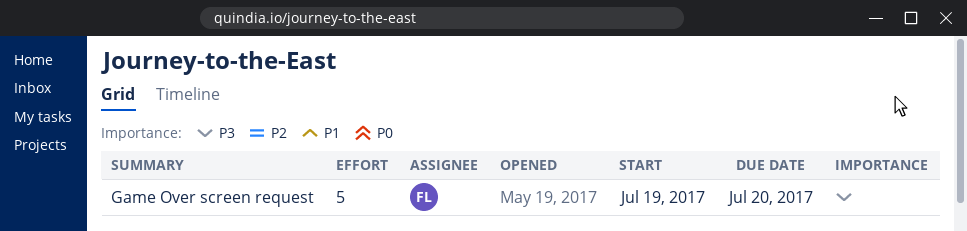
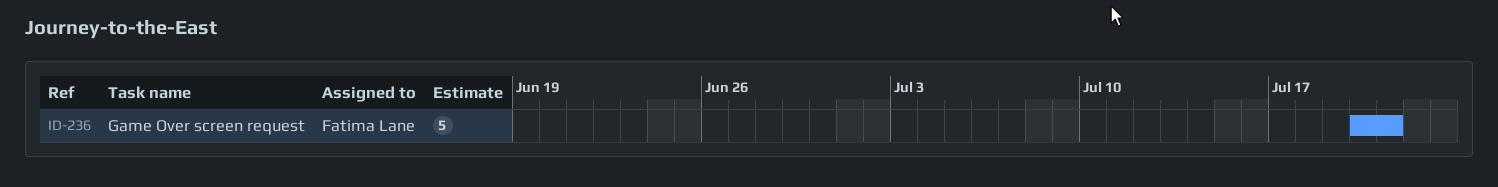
Game Over screen request, start: Jul 19 -> Jul 20
Game Over screen request, due: Jul 20 -> Jul 21

